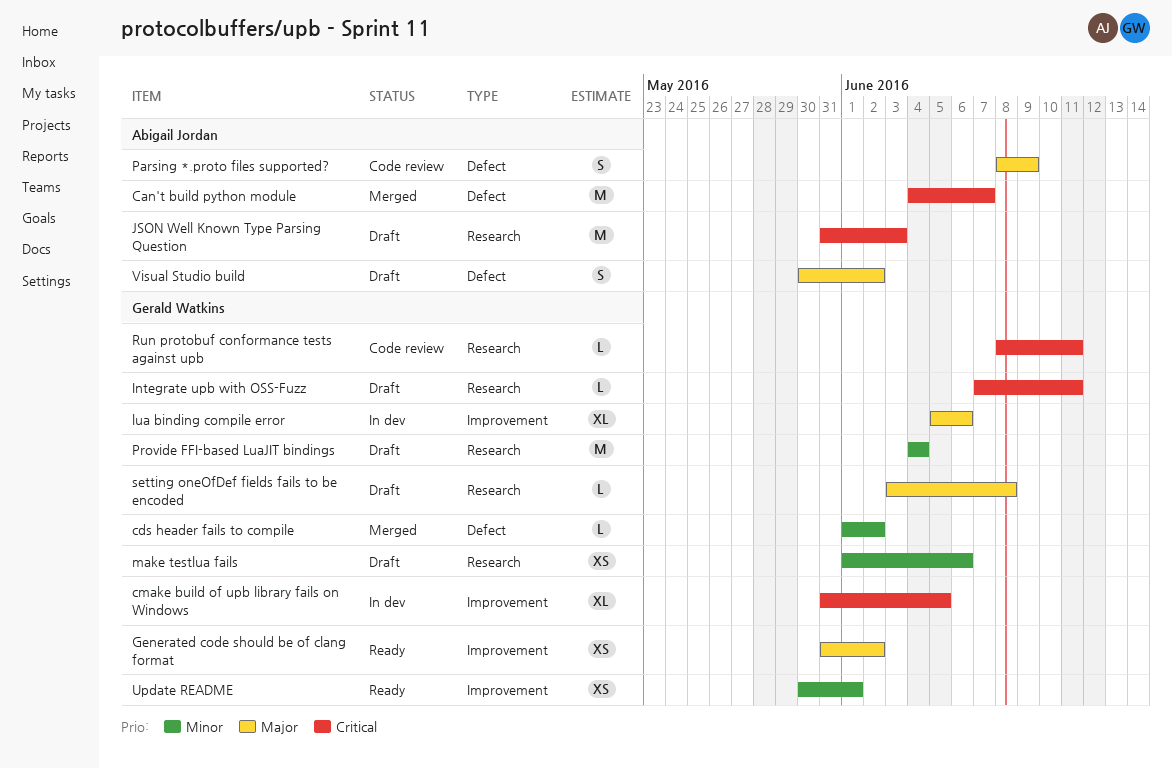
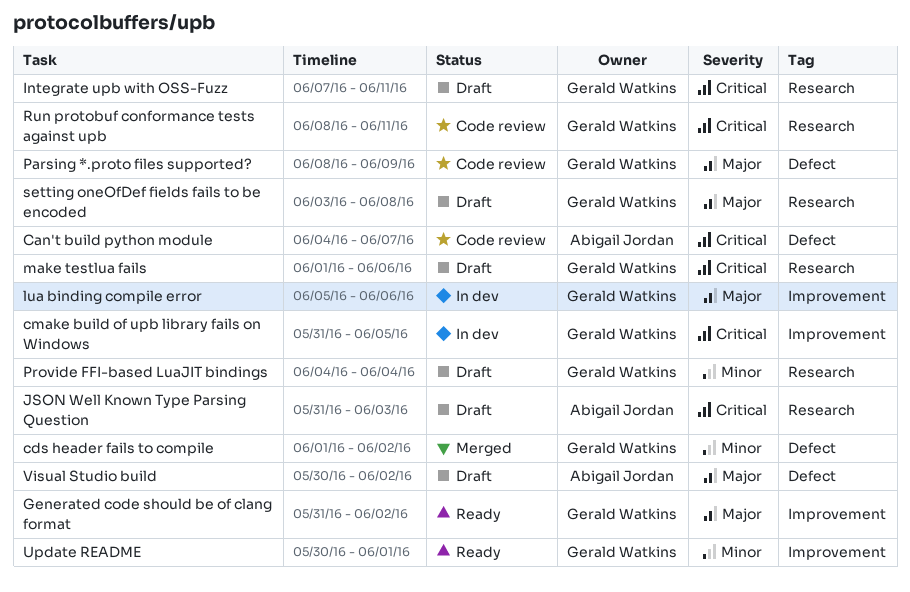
Can't build python module, status: Merged -> Code review
make testlua fails, priority: Minor -> Critical
Parsing *.proto files supported?, owner: Abigail Jordan -> Gerald Watkins

